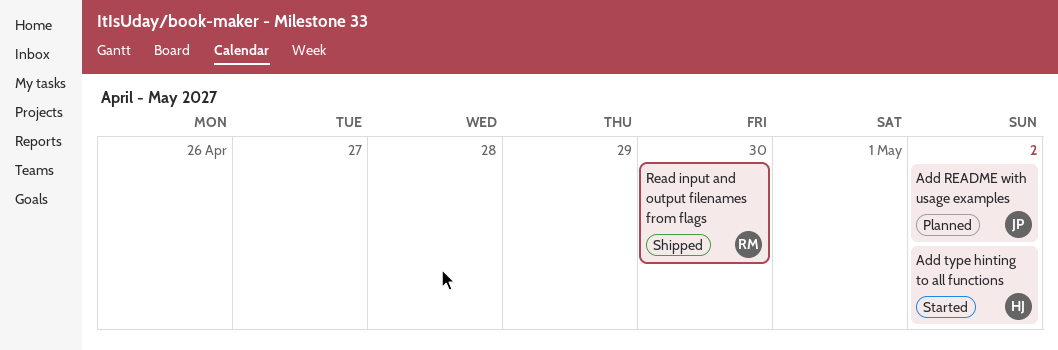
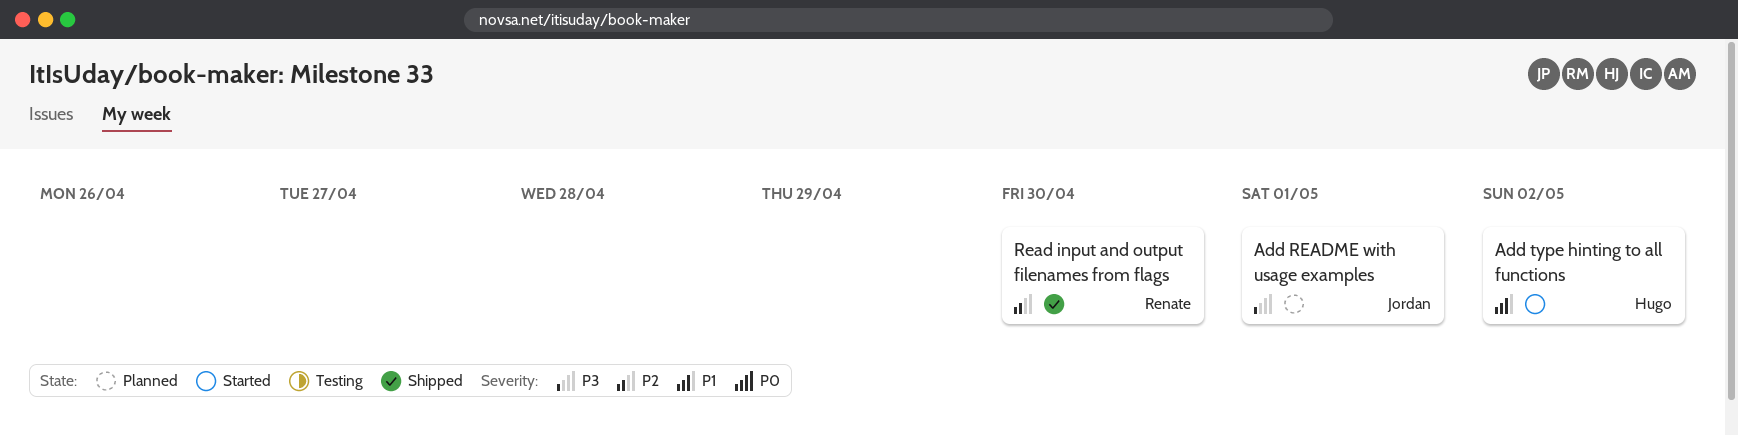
Add README with usage examples, due: May 2 -> May 1

